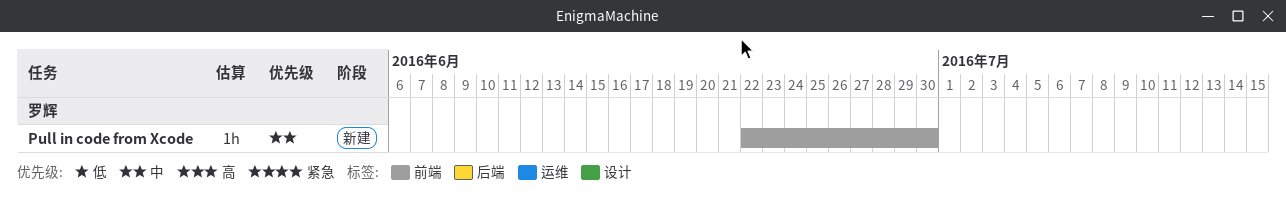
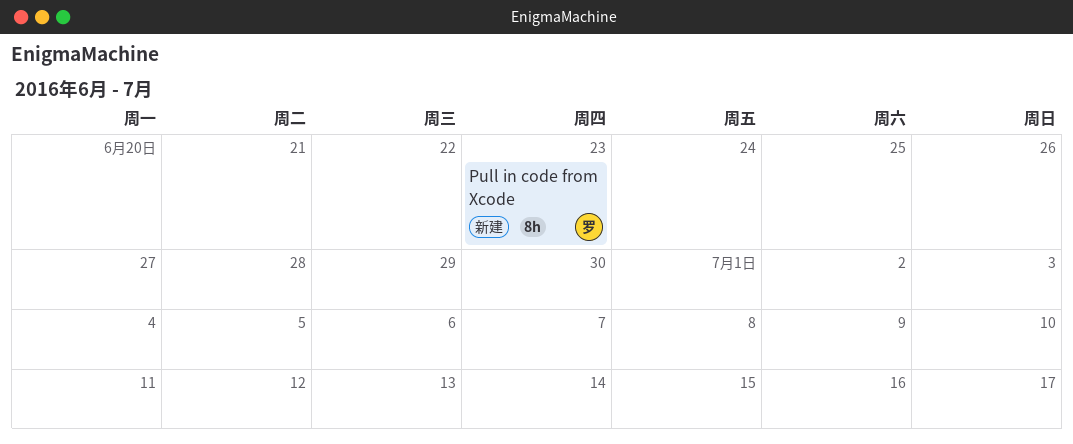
Pull in code from Xcode, estimate: 1h -> 8h
Pull in code from Xcode, due: Jun 30 -> Jun 23

